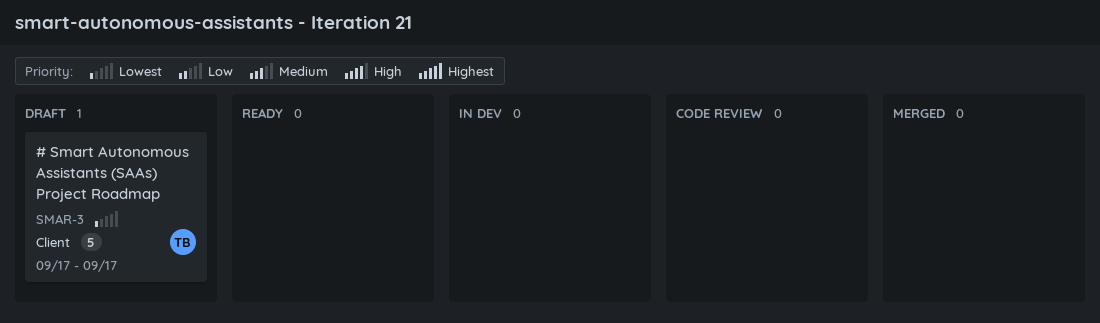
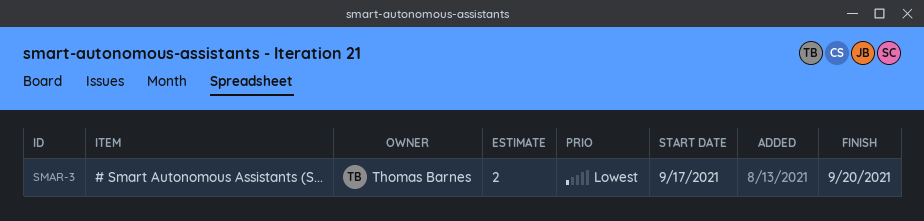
SMAR-3, estimate: 5 -> 2
SMAR-3, due: Sep 17 -> Sep 20

